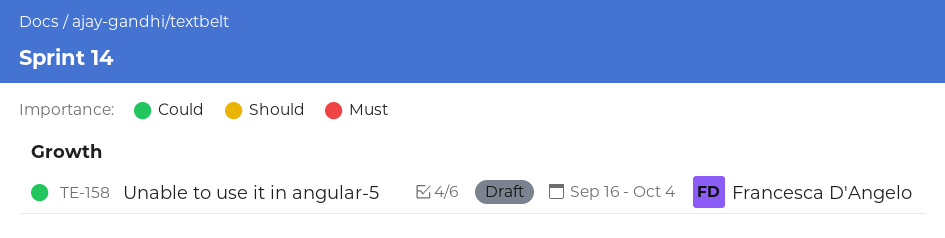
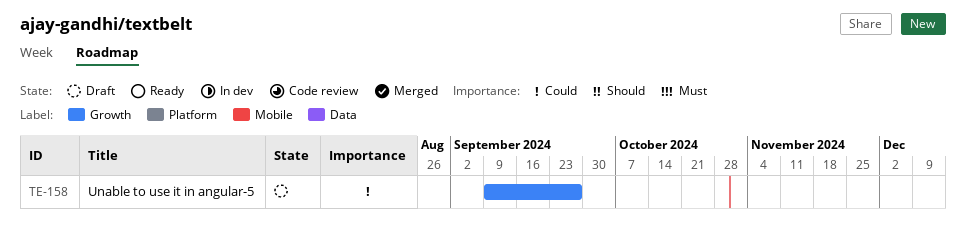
TE-158, start: Sep 16 -> Sep 9
TE-158, due: Oct 4 -> Sep 27

